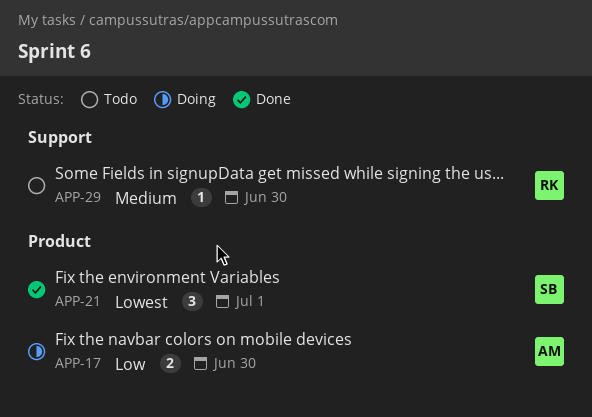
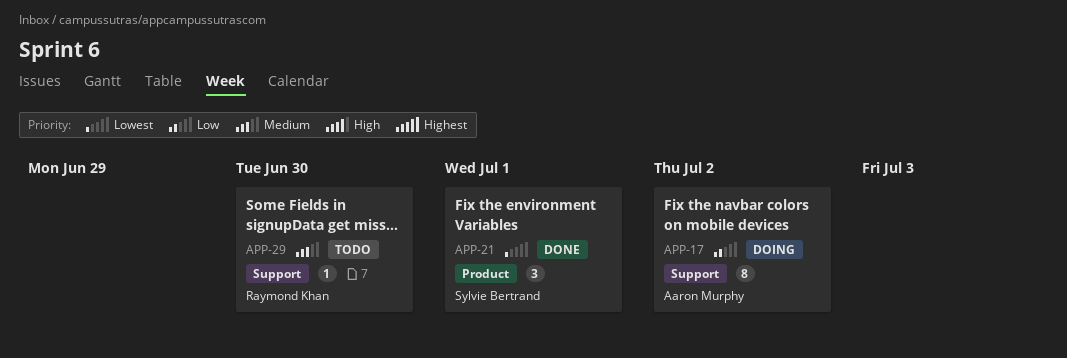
APP-17, label: Product -> Support
APP-17, estimate: 2 -> 8
APP-17, due: Jun 30 -> Jul 2

